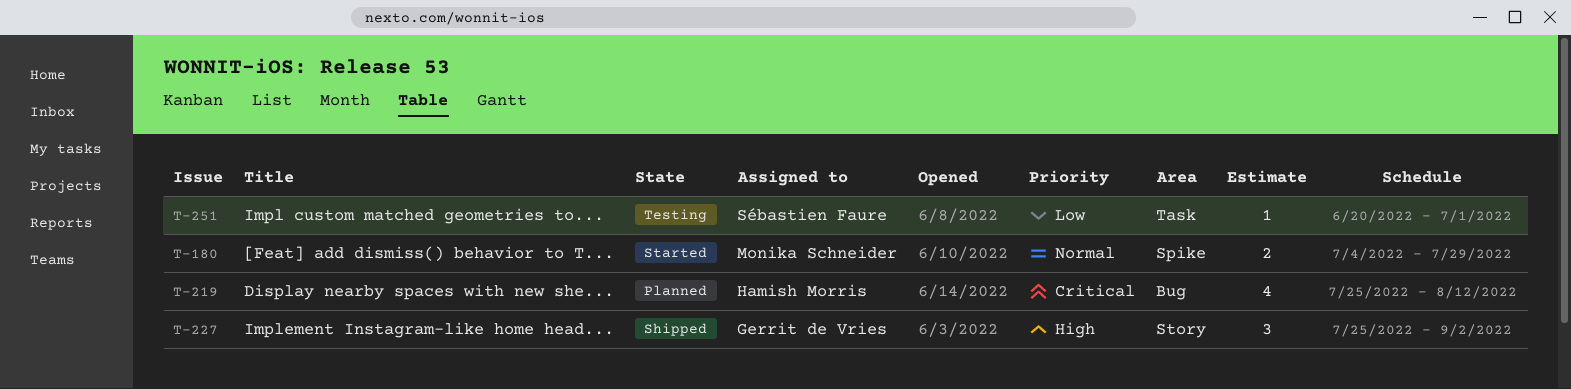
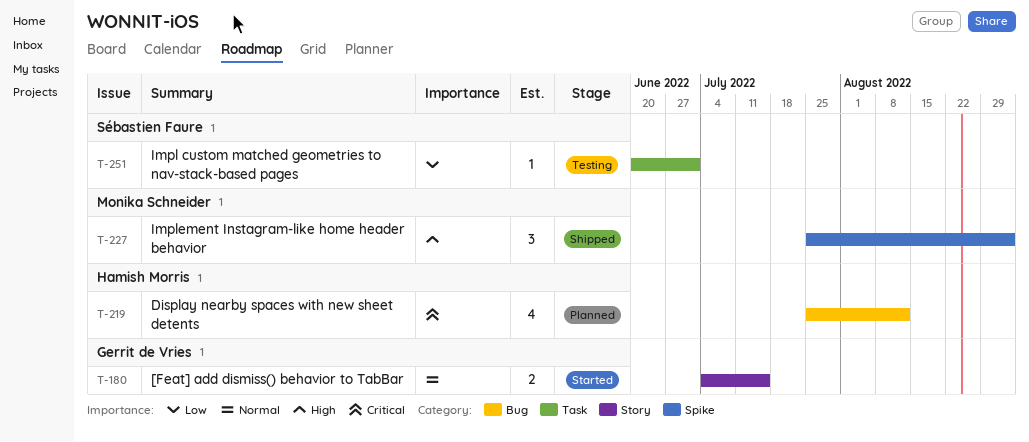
T-180, owner: Monika Schneider -> Gerrit de Vries
T-180, label: Spike -> Story
T-180, due: Jul 29 -> Jul 15
T-227, owner: Gerrit de Vries -> Monika Schneider
T-227, label: Story -> Spike

